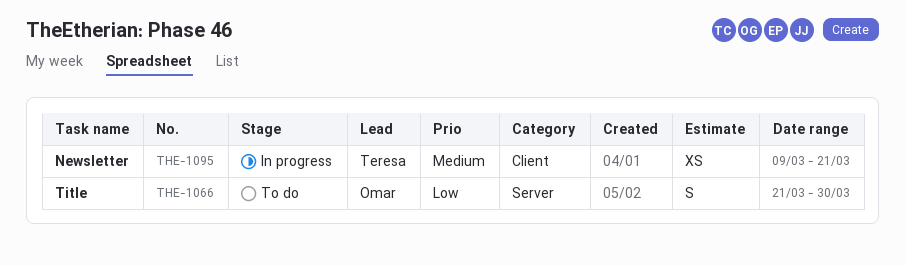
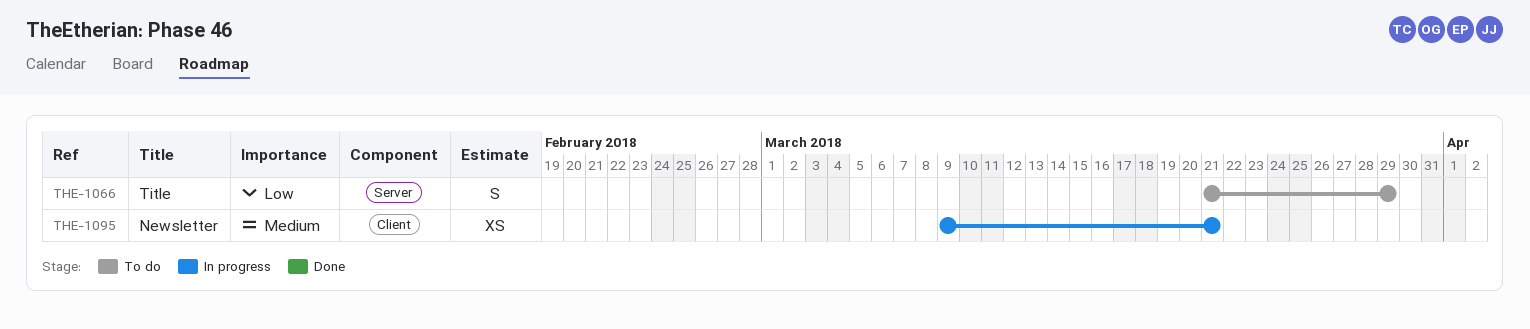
THE-1066, due: Mar 30 -> Mar 29

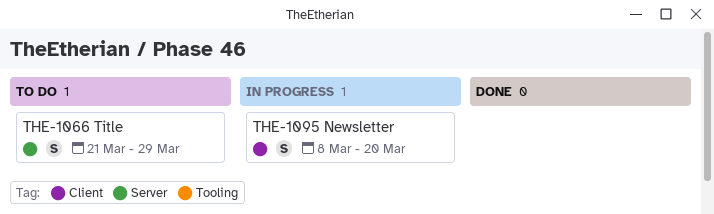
THE-1095, estimate: XS -> S
THE-1095, start: Mar 9 -> Mar 8
THE-1095, due: Mar 21 -> Mar 20

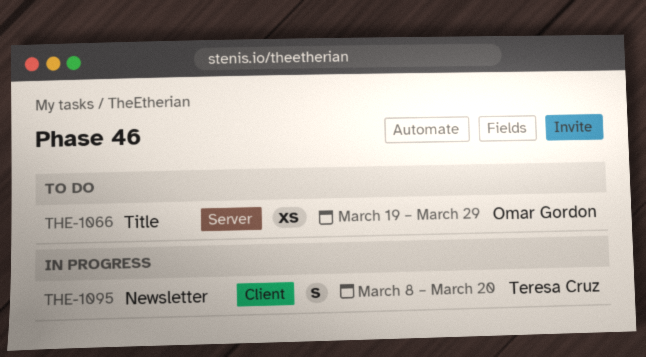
THE-1066, estimate: S -> XS
THE-1066, start: Mar 21 -> Mar 19

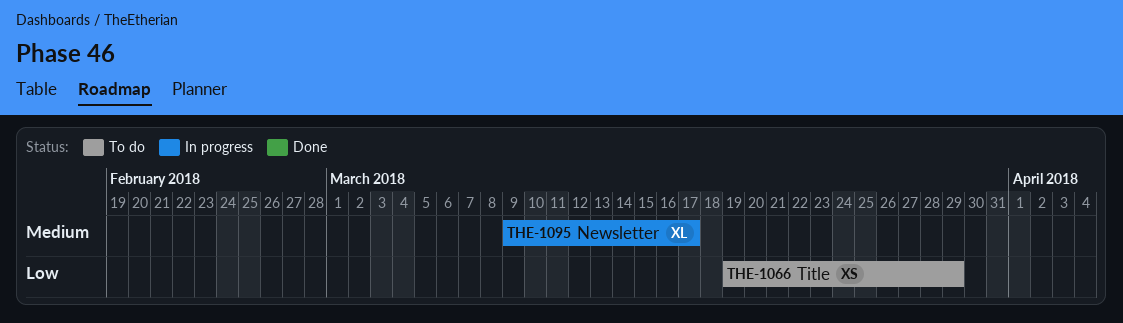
THE-1095, estimate: S -> XL
THE-1095, start: Mar 8 -> Mar 9
THE-1095, due: Mar 20 -> Mar 17

